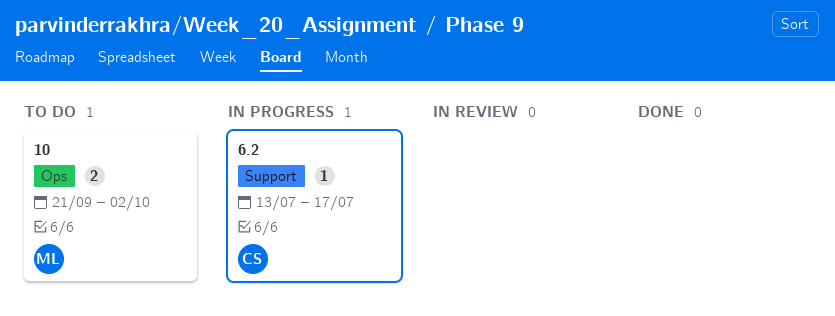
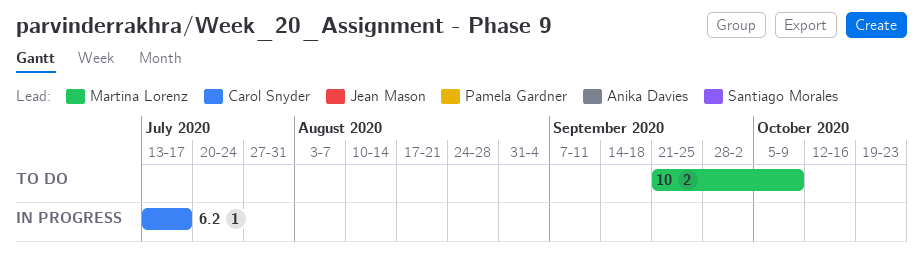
10, due: Oct 2 -> Oct 9

